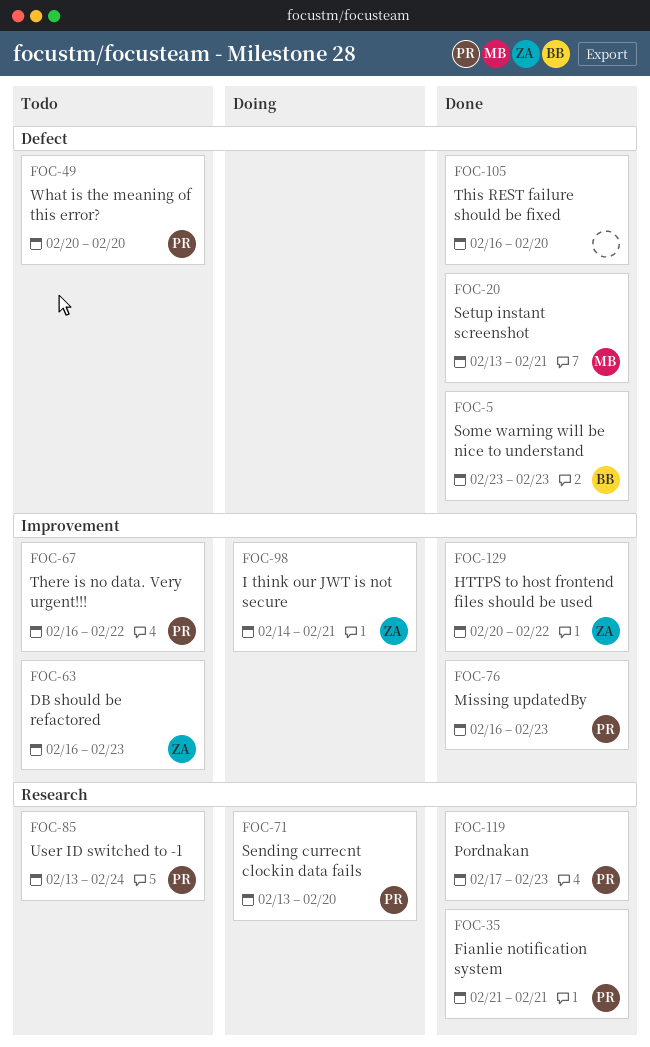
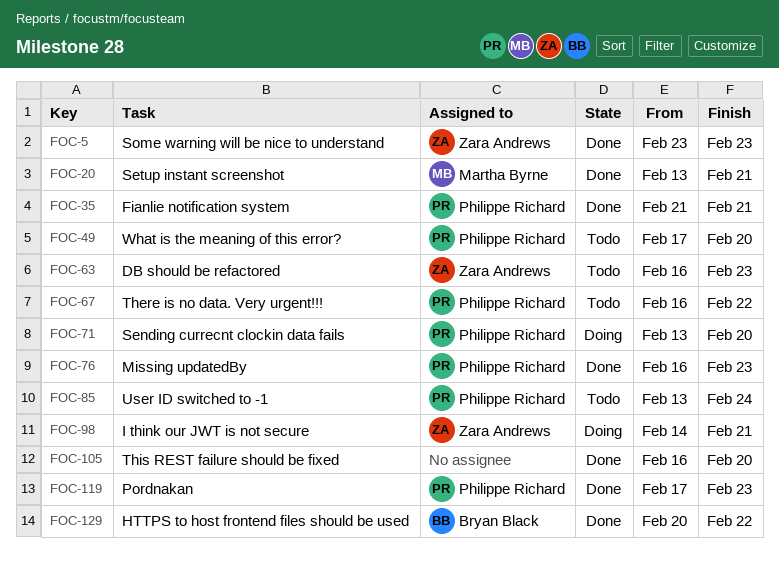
FOC-5, owner: Bryan Black -> Zara Andrews
FOC-49, start: Feb 20 -> Feb 17
FOC-129, owner: Zara Andrews -> Bryan Black

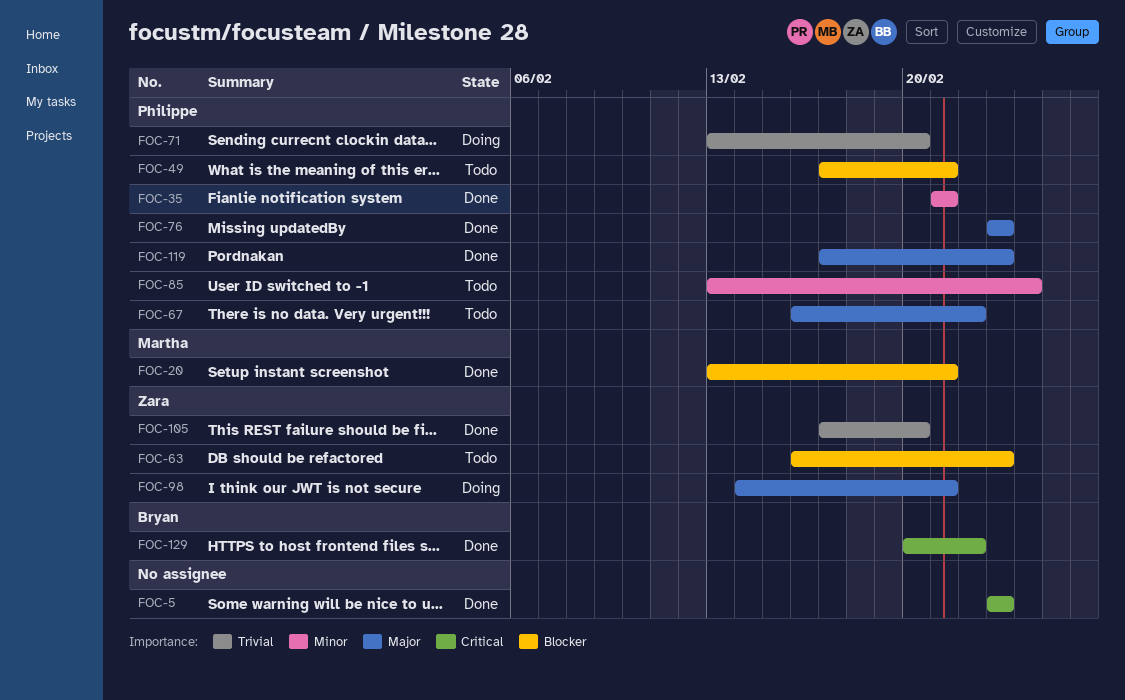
FOC-5, owner: Zara Andrews -> none
FOC-49, due: Feb 20 -> Feb 21
FOC-76, start: Feb 16 -> Feb 23
FOC-105, owner: none -> Zara Andrews
FOC-105, start: Feb 16 -> Feb 17

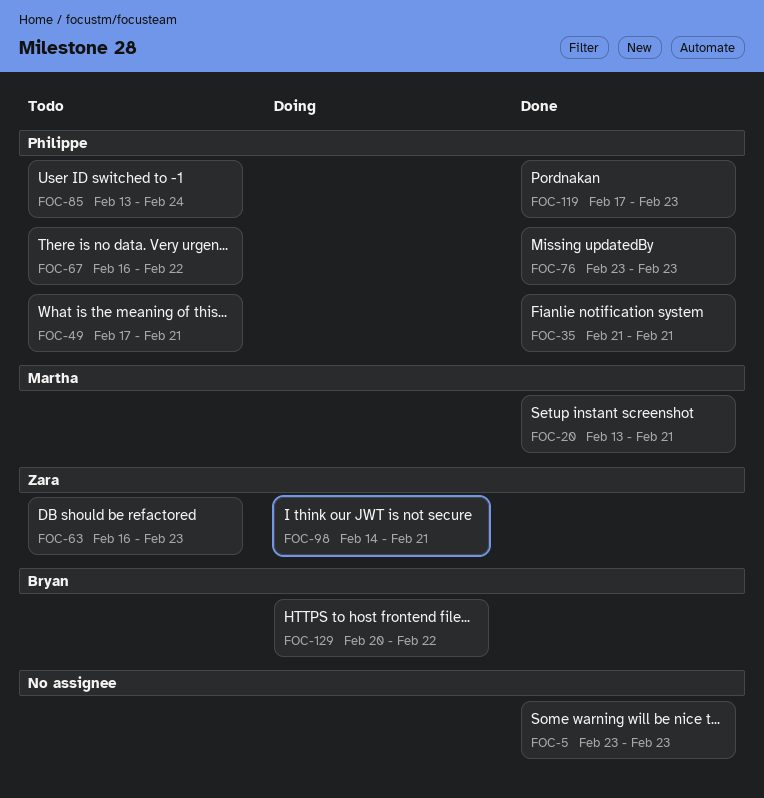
FOC-71: present -> none
FOC-105: present -> none
FOC-129, status: Done -> Doing

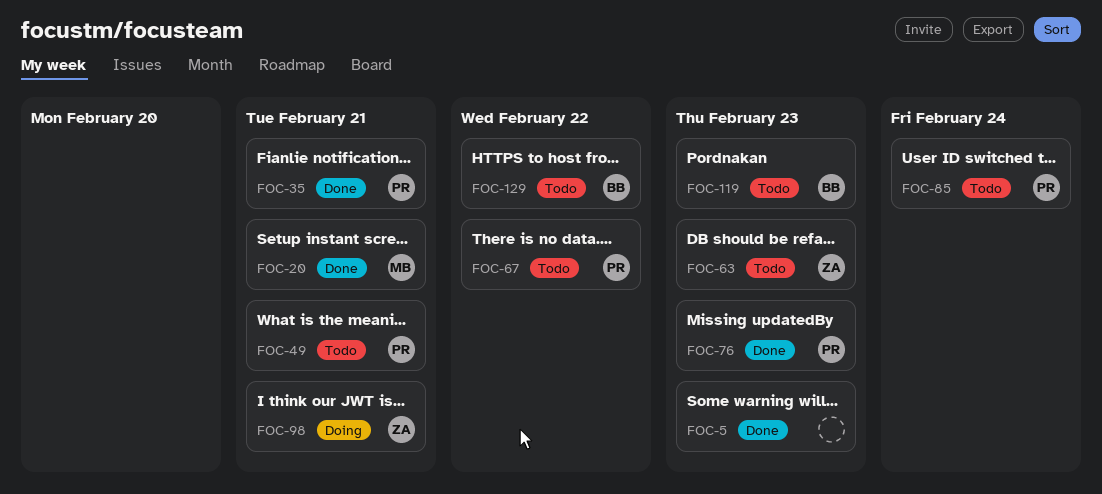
FOC-119, status: Done -> Todo
FOC-119, owner: Philippe -> Bryan
FOC-129, status: Doing -> Todo

